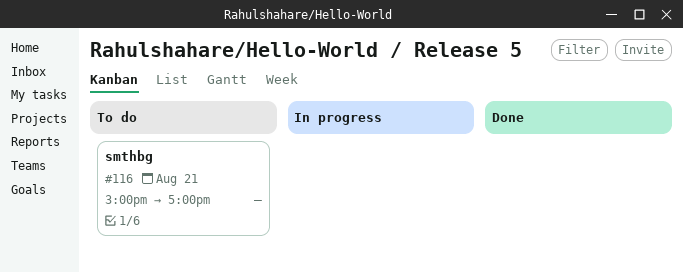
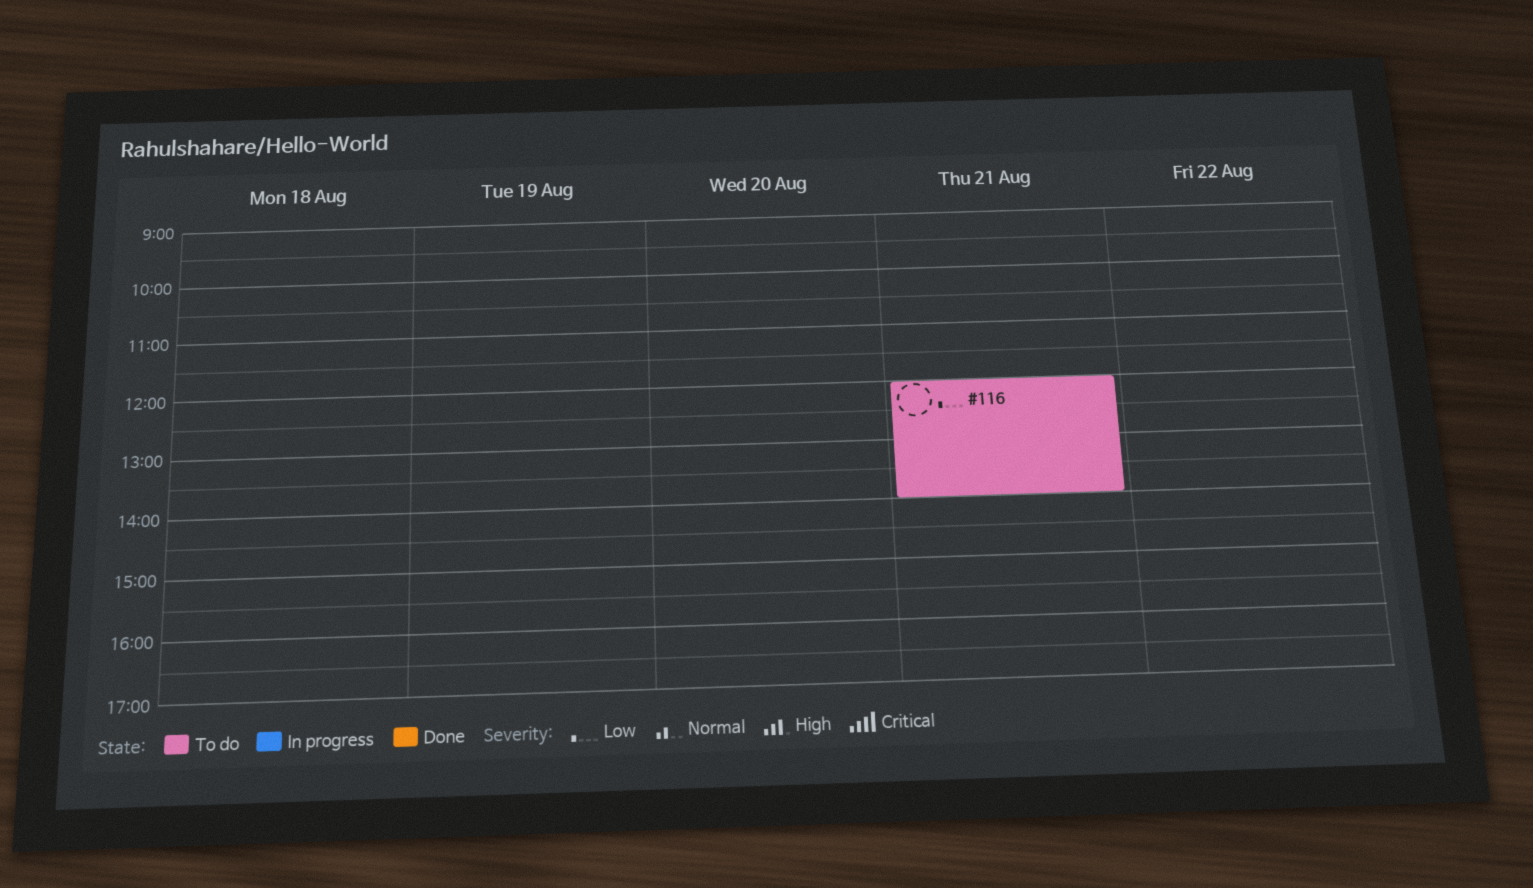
#116, begins: 15:00 -> 12:00
#116, ends: 17:00 -> 14:00

